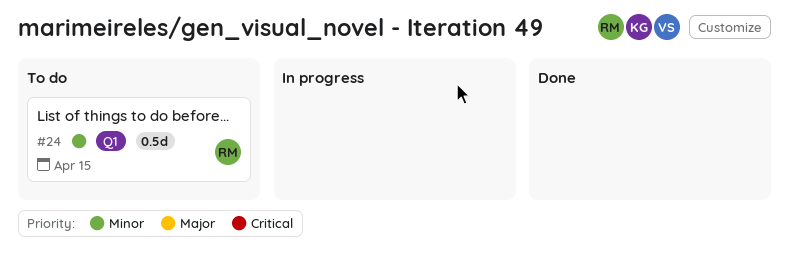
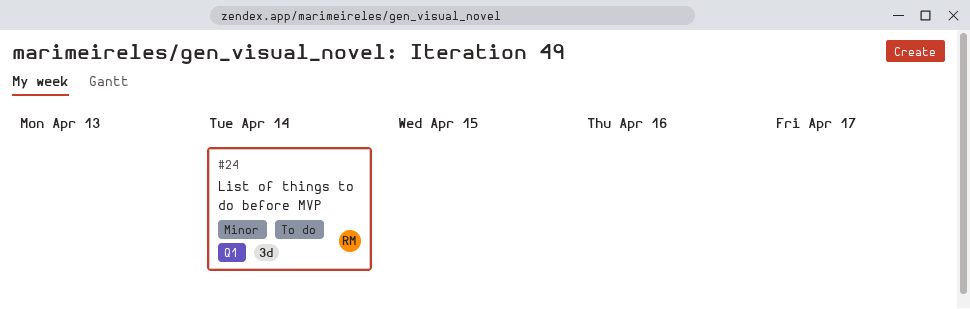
#24, estimate: 0.5d -> 3d
#24, due: Apr 15 -> Apr 14

